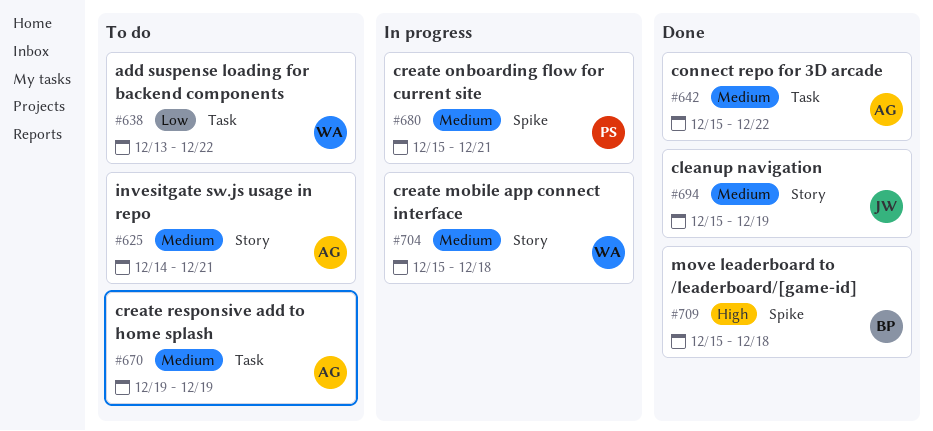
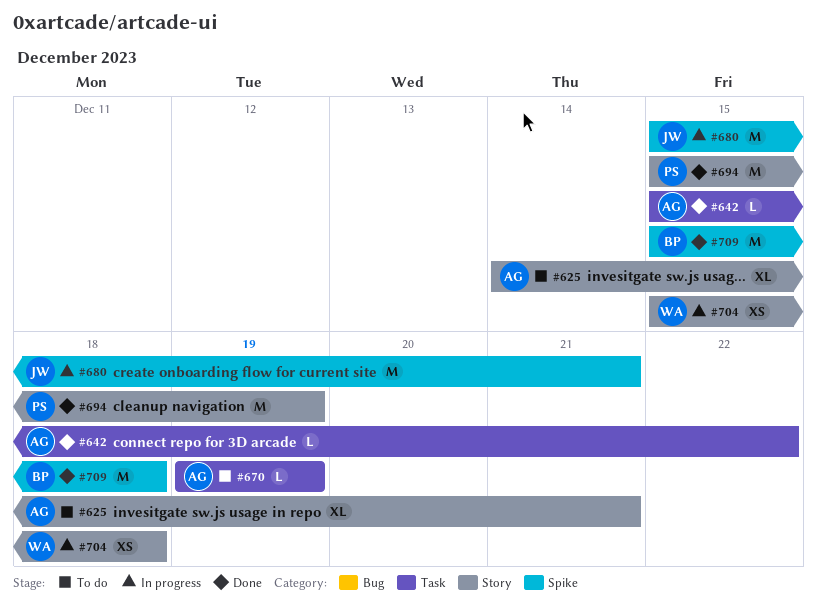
#638: present -> none
#680, owner: PS -> JW
#694, owner: JW -> PS

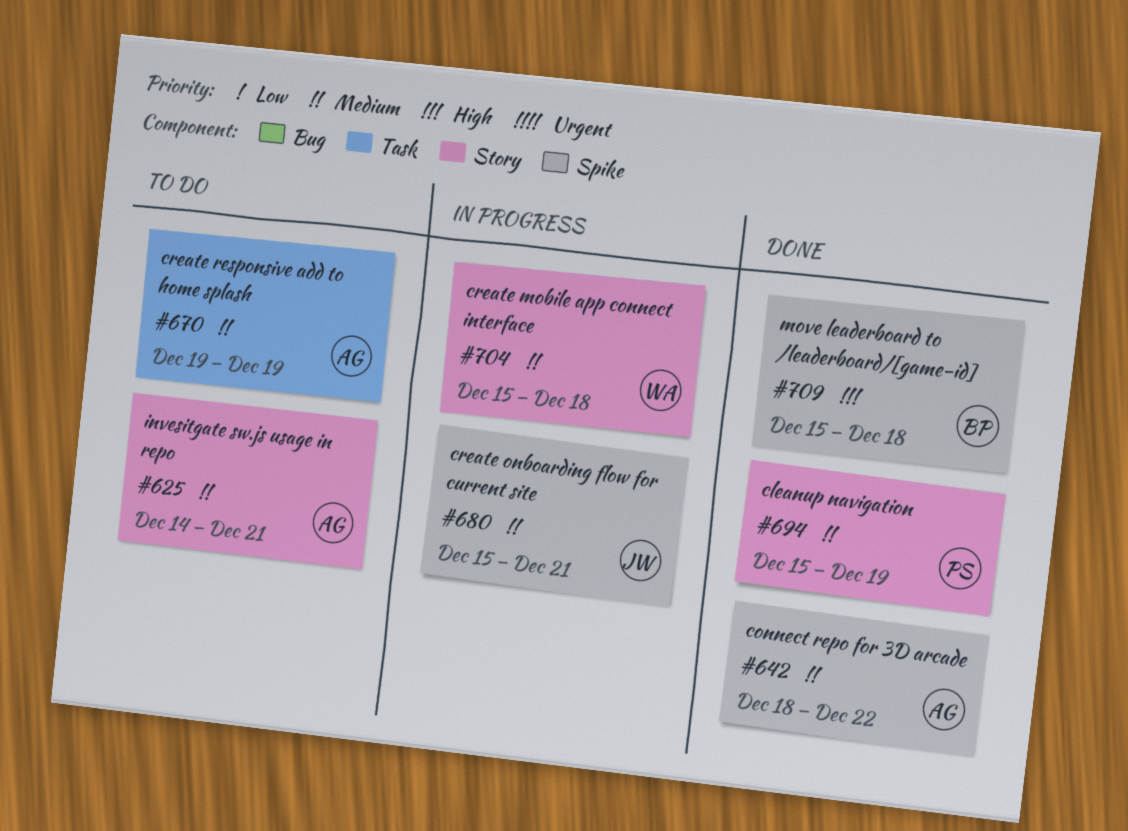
#642, label: Task -> Spike
#642, start: Dec 15 -> Dec 18

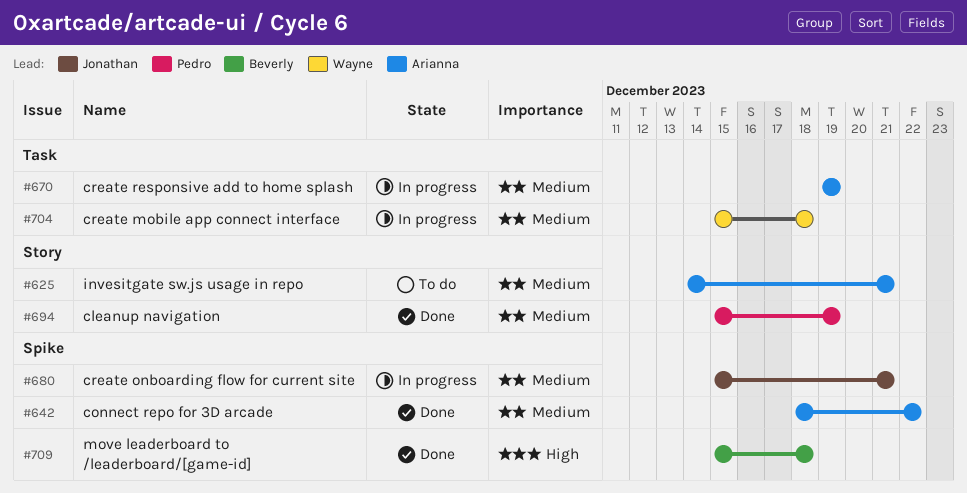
#670, status: To do -> In progress
#704, label: Story -> Task

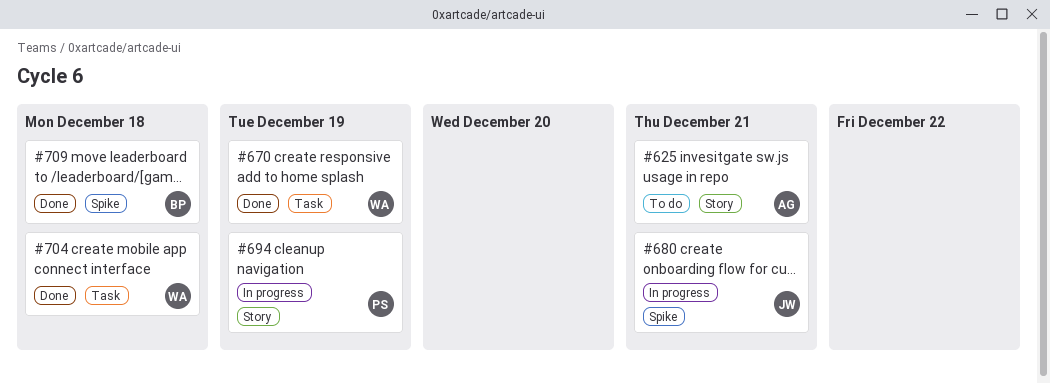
#642: present -> none
#670, status: In progress -> Done
#670, owner: Arianna -> Wayne
#694, status: Done -> In progress
#704, status: In progress -> Done

